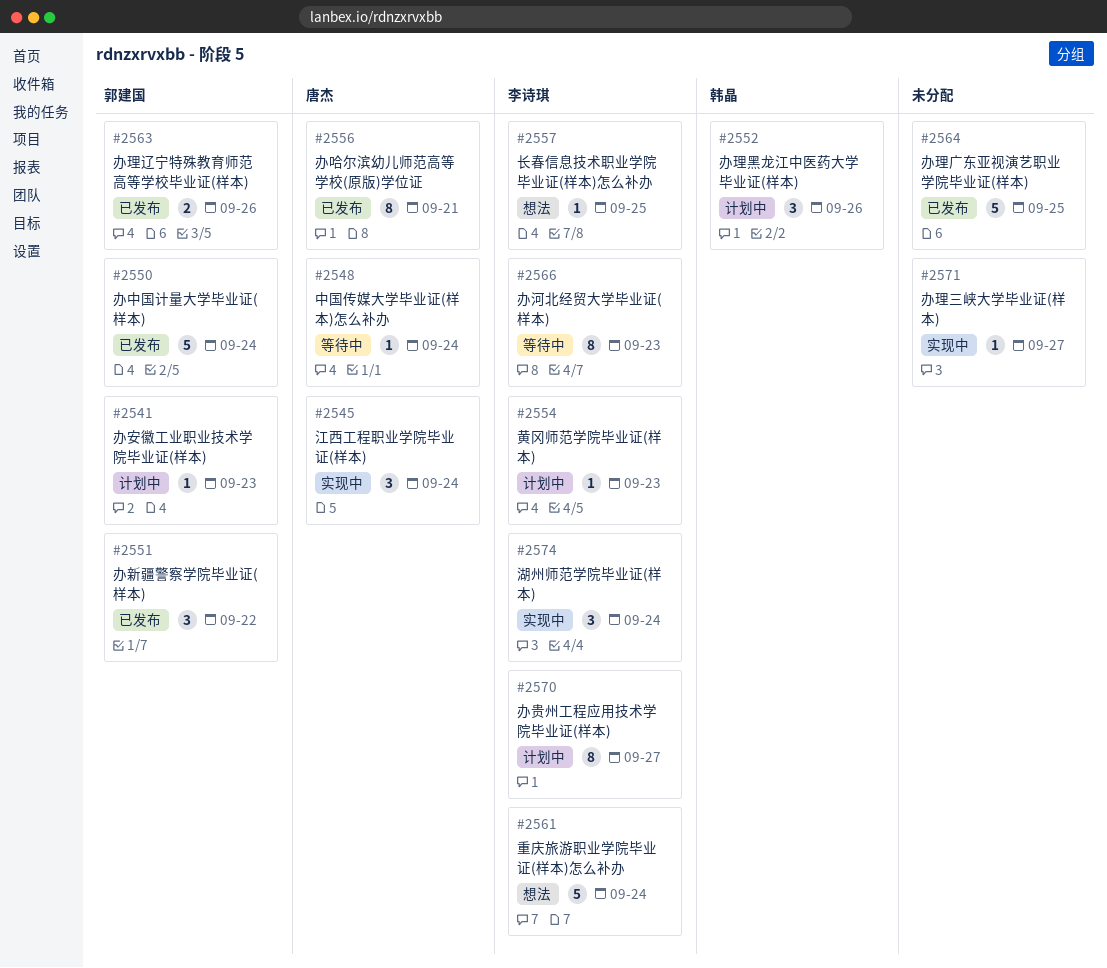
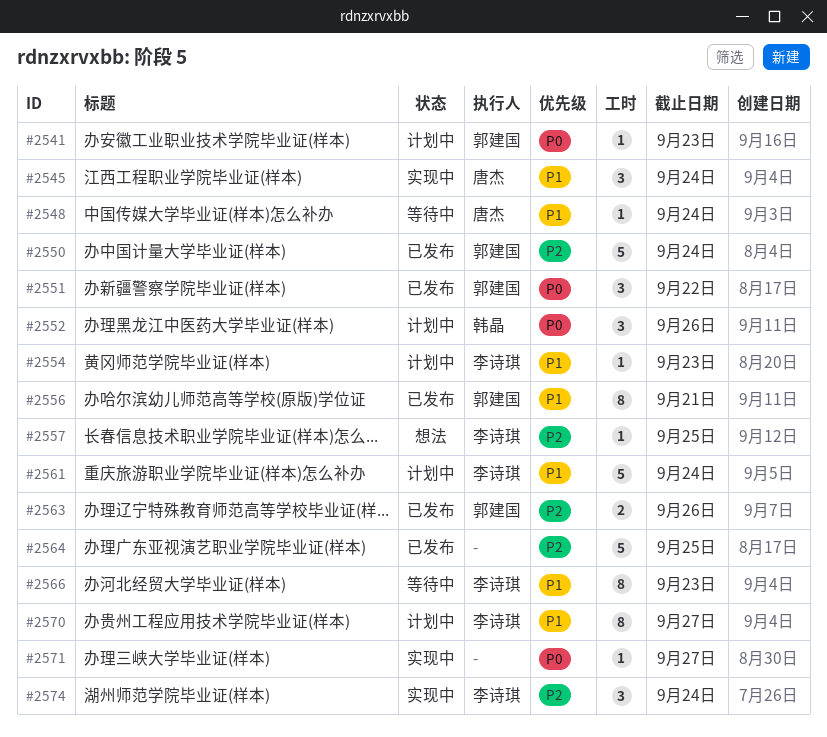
#2556, owner: 唐杰 -> 郭建国
#2561, status: 想法 -> 计划中

